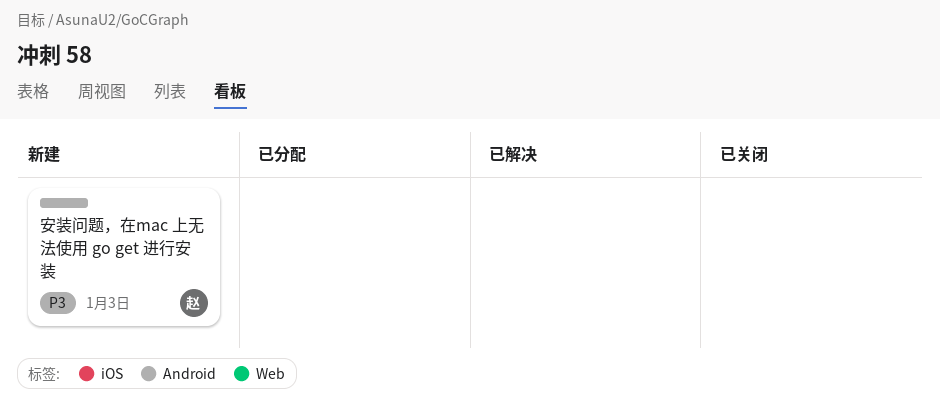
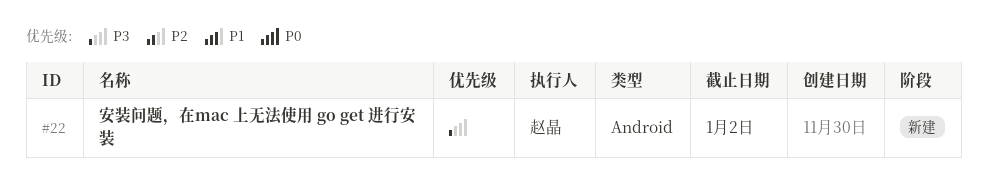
安装问题，在mac 上无法使用 go get 进行安装, due: Jan 3 -> Jan 2

